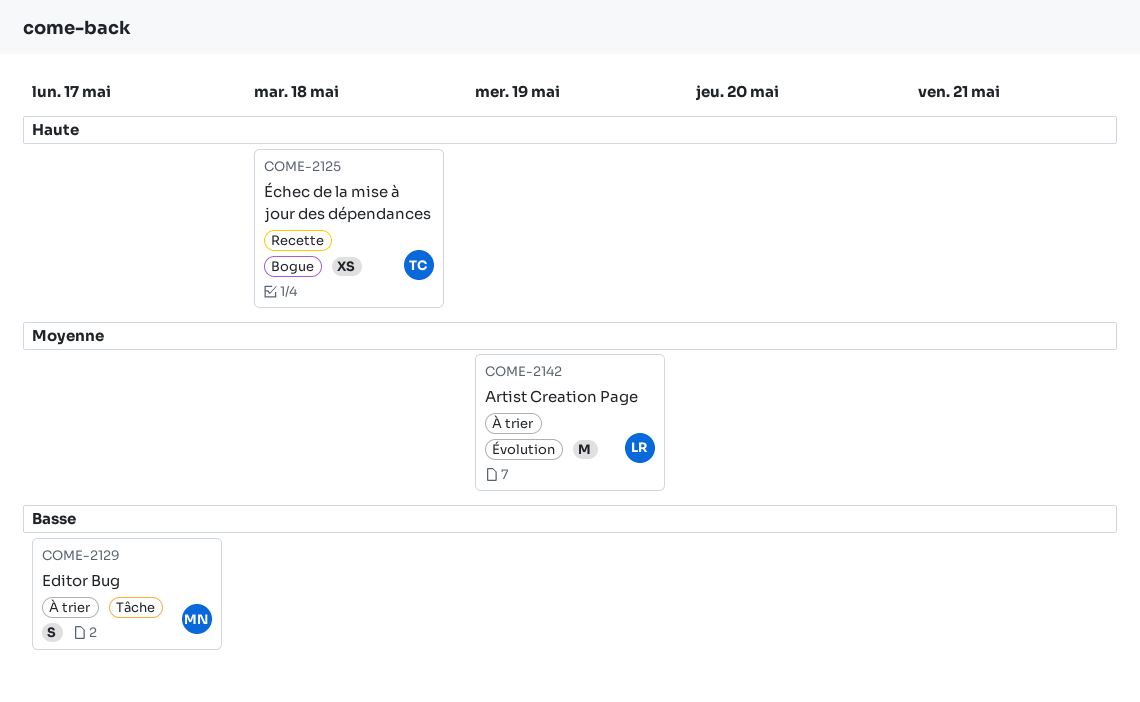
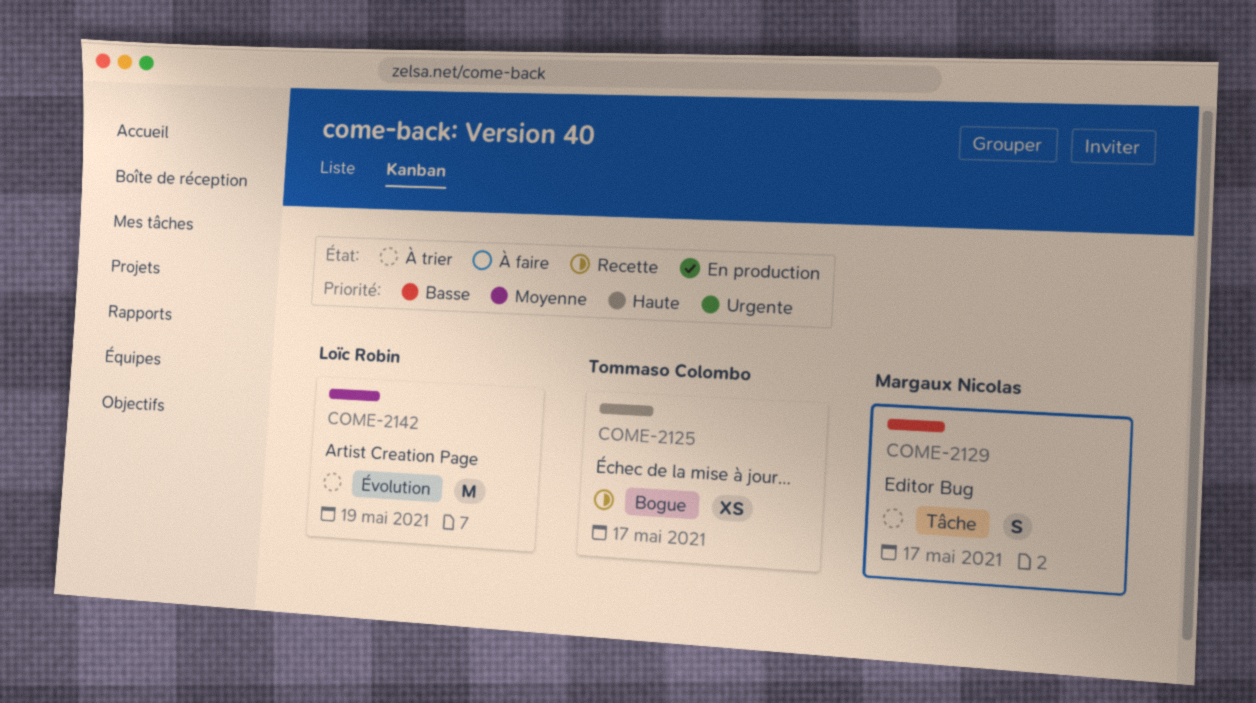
COME-2125, due: May 18 -> May 17

